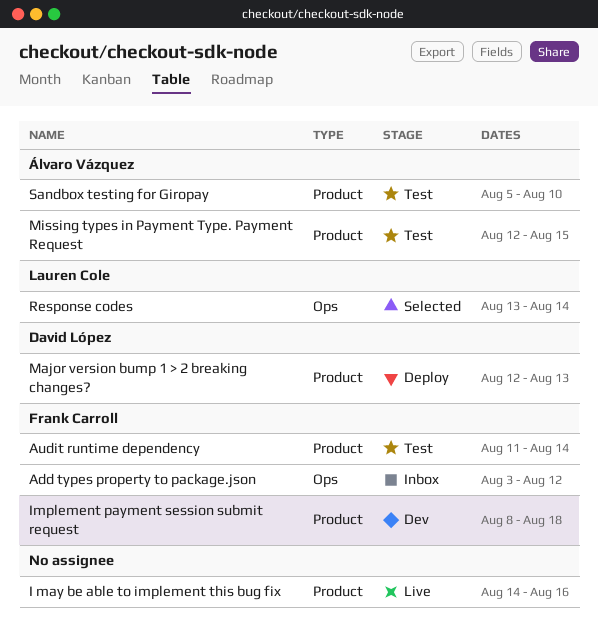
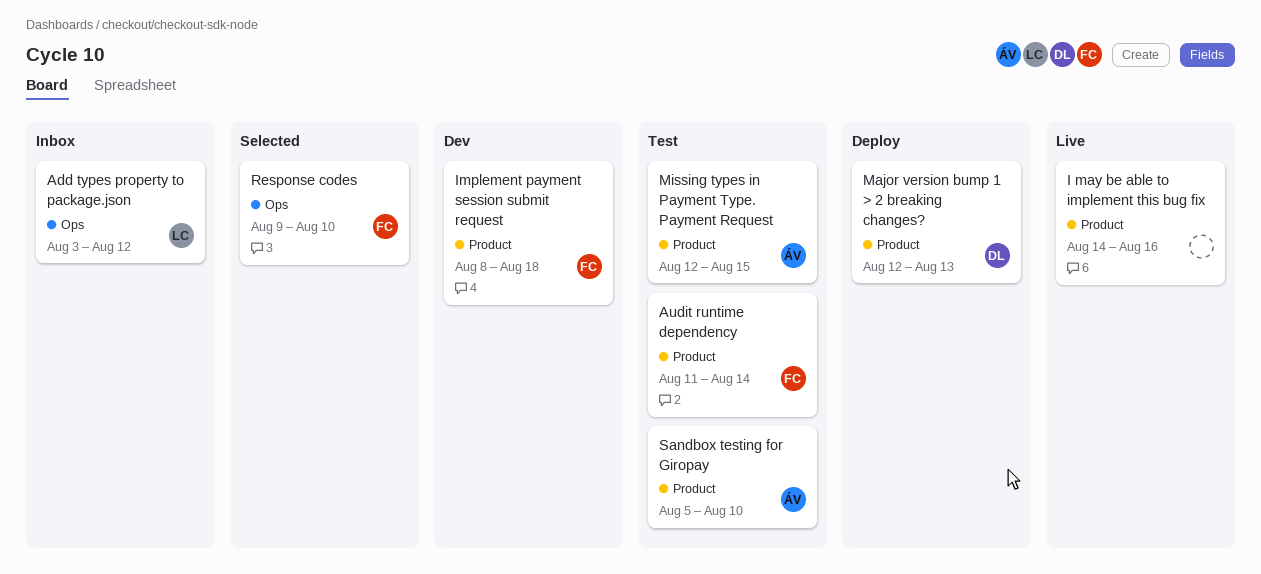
Add types property to package.json, owner: Frank Carroll -> Lauren Cole
Response codes, owner: Lauren Cole -> Frank Carroll
Response codes, start: Aug 13 -> Aug 9
Response codes, due: Aug 14 -> Aug 10

